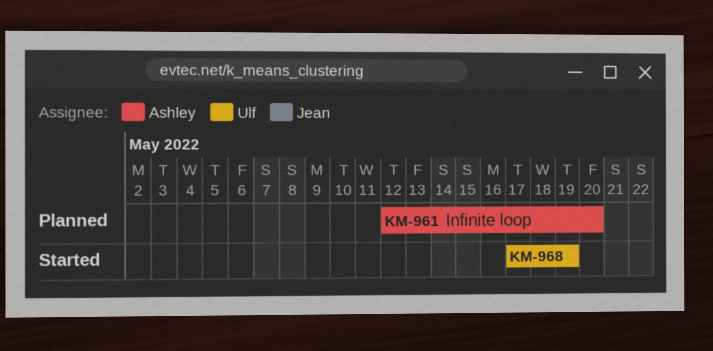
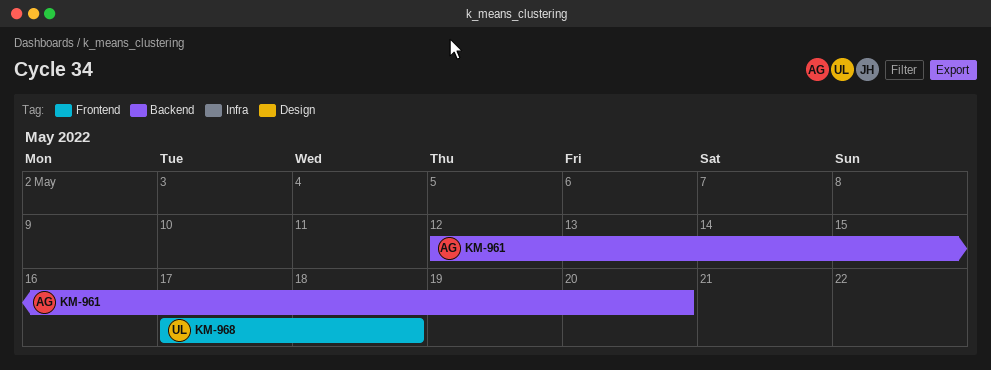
KM-968, due: May 19 -> May 18

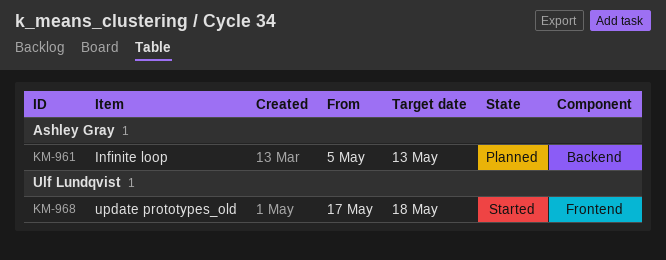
KM-961, start: May 12 -> May 5
KM-961, due: May 20 -> May 13

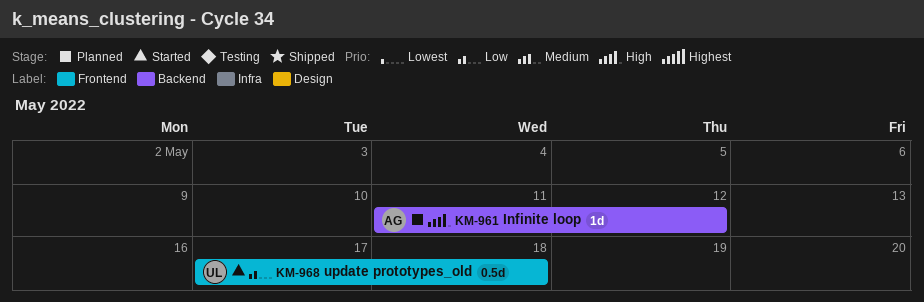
KM-961, start: May 5 -> May 11
KM-961, due: May 13 -> May 12

